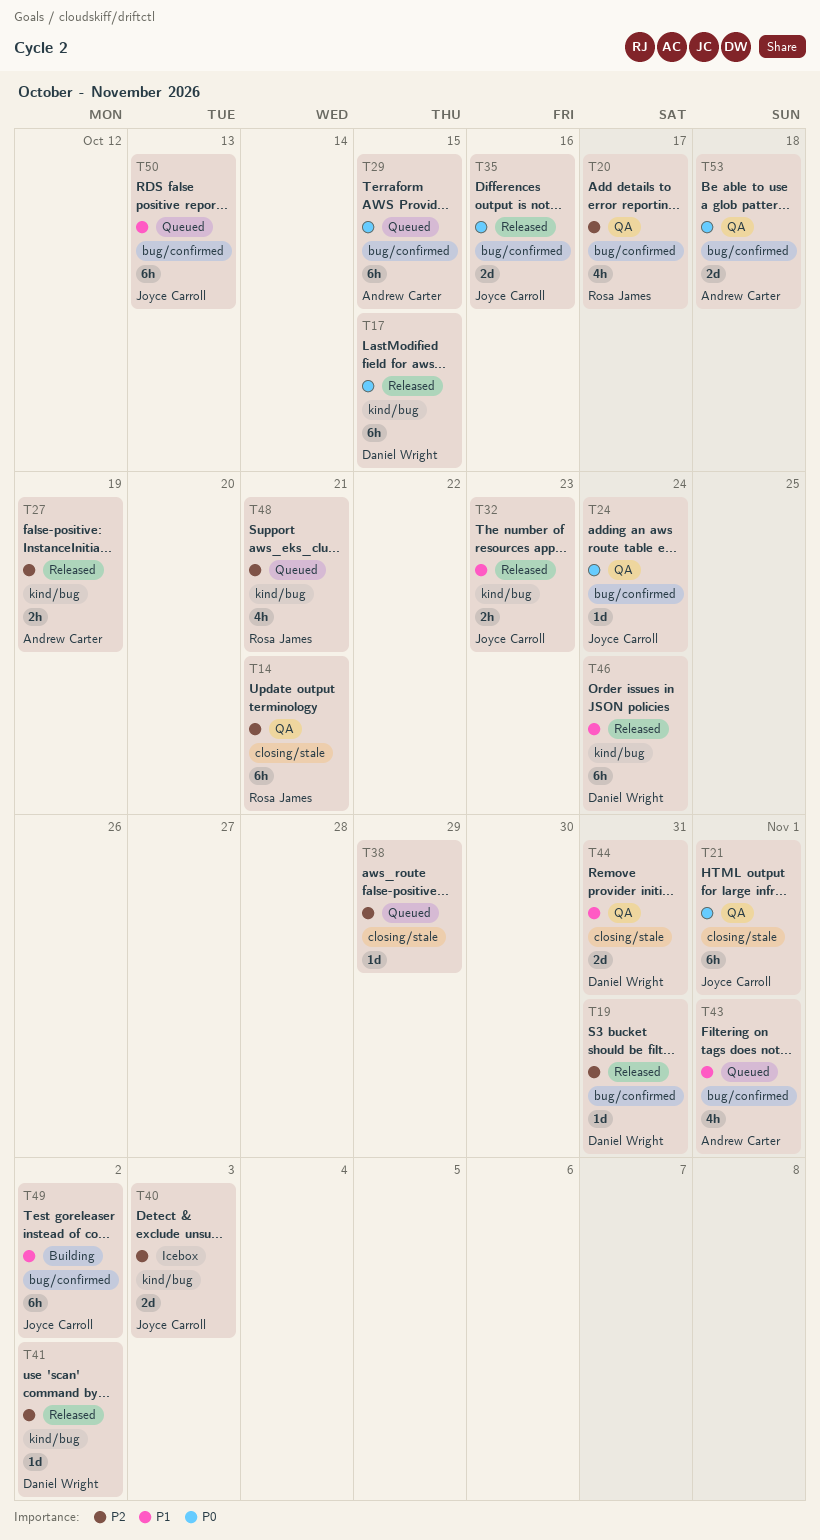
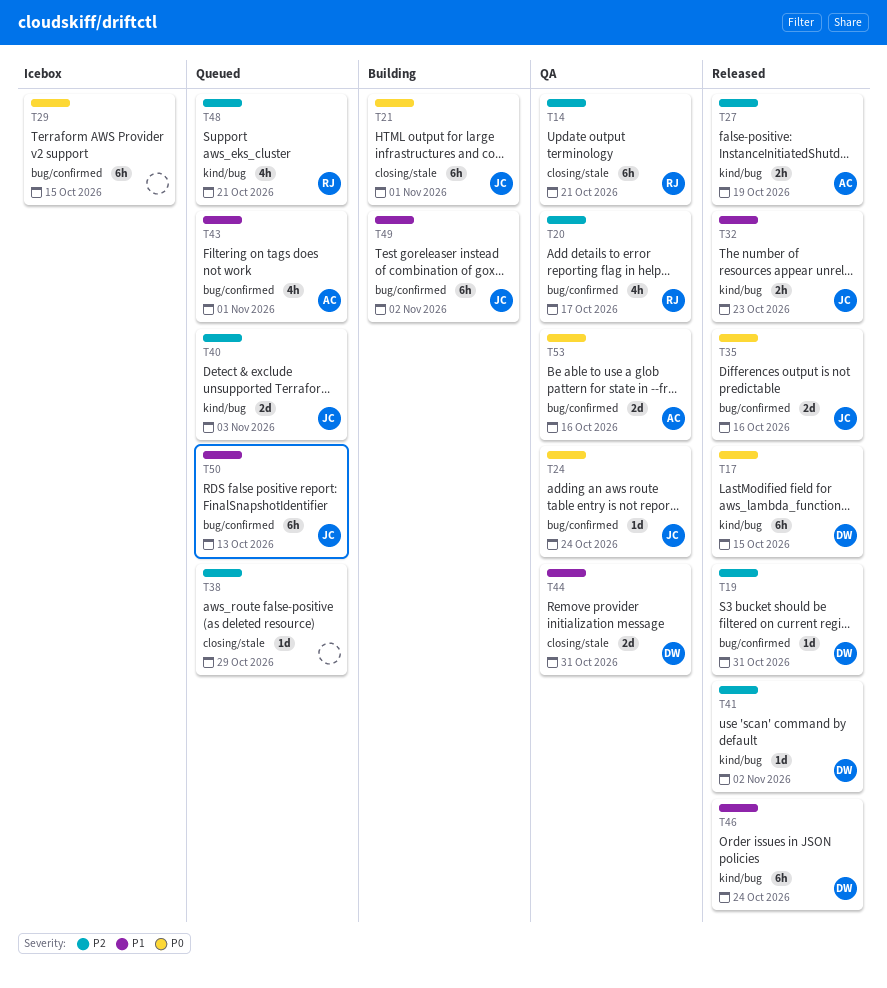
T21, status: QA -> Building
T29, status: Queued -> Icebox
T29, owner: Andrew Carter -> none
T40, status: Icebox -> Queued
T53, due: Oct 18 -> Oct 16

